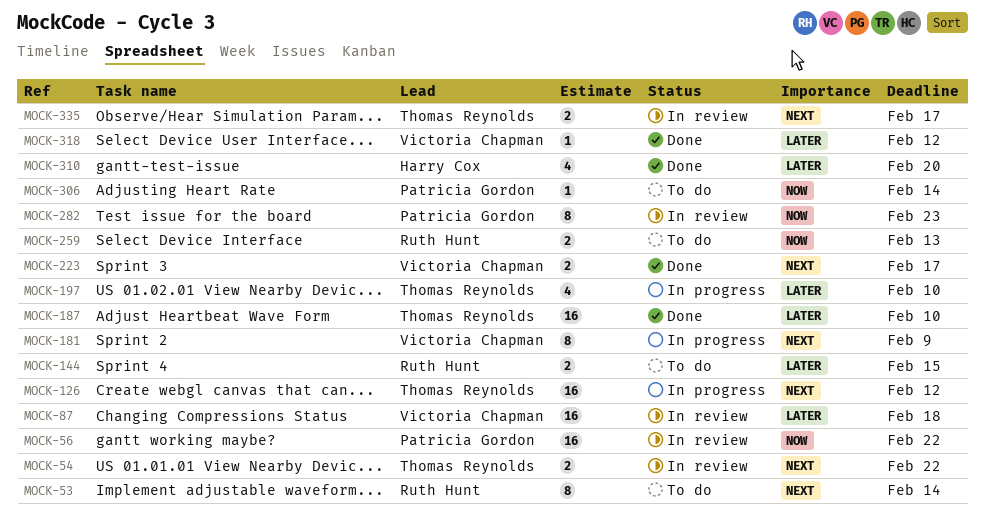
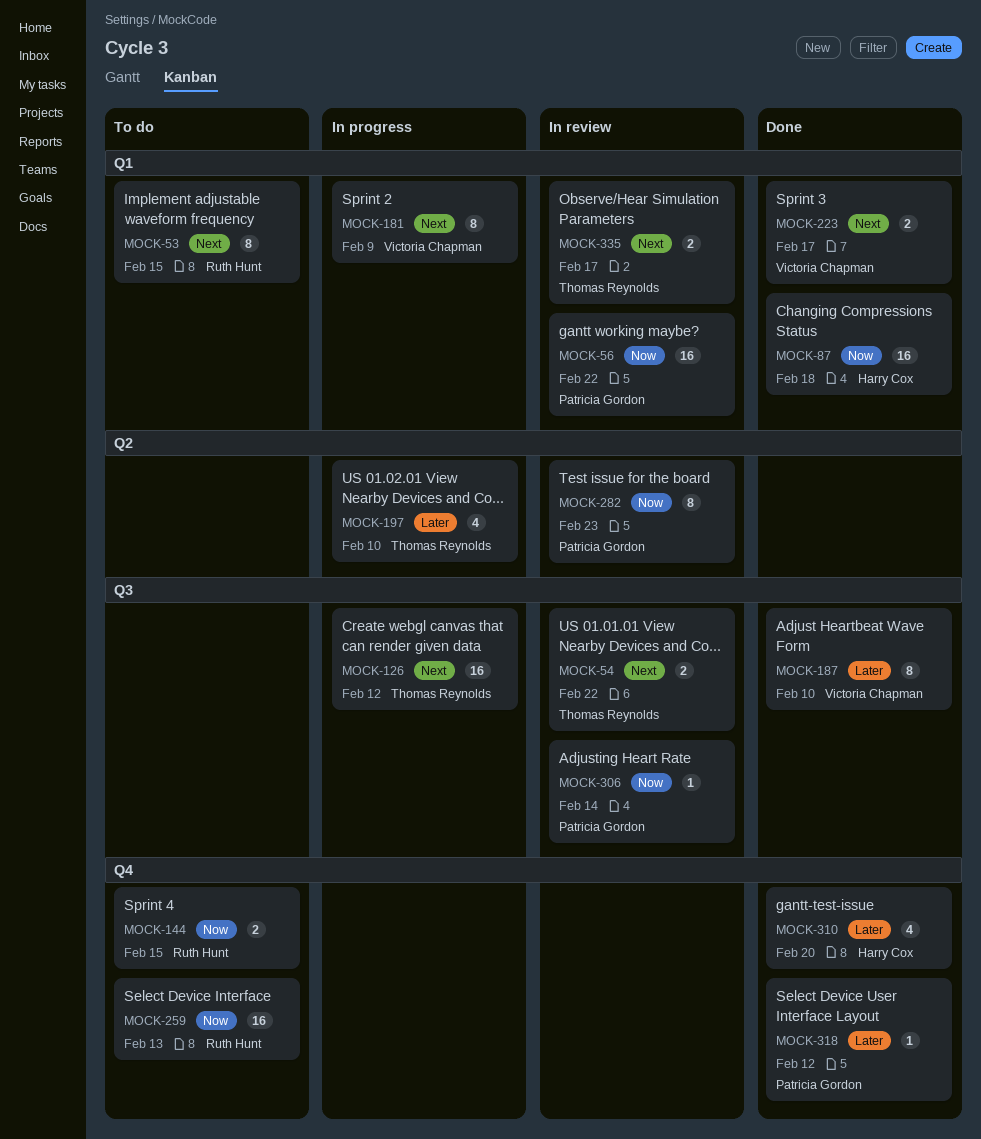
MOCK-53, due: Feb 14 -> Feb 15
MOCK-87, status: In review -> Done
MOCK-87, owner: Victoria Chapman -> Harry Cox
MOCK-87, priority: Later -> Now
MOCK-144, priority: Later -> Now
MOCK-187, owner: Thomas Reynolds -> Victoria Chapman
MOCK-187, estimate: 16 -> 8
MOCK-259, estimate: 2 -> 16
MOCK-306, status: To do -> In review
MOCK-318, owner: Victoria Chapman -> Patricia Gordon

